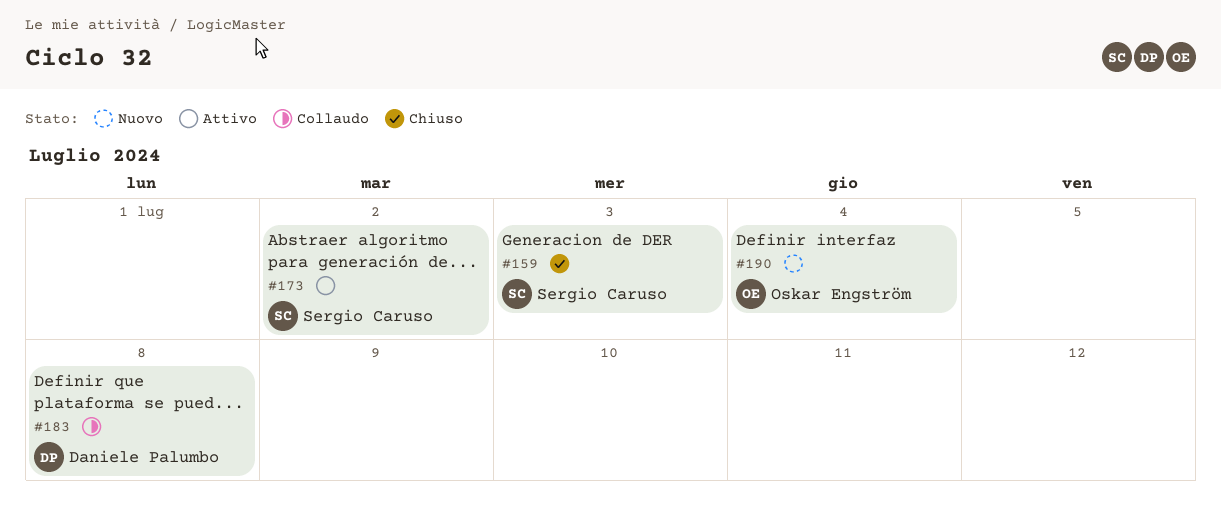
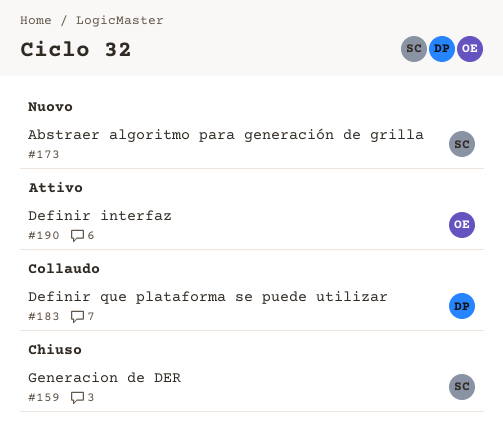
#173, status: Attivo -> Nuovo
#190, status: Nuovo -> Attivo

